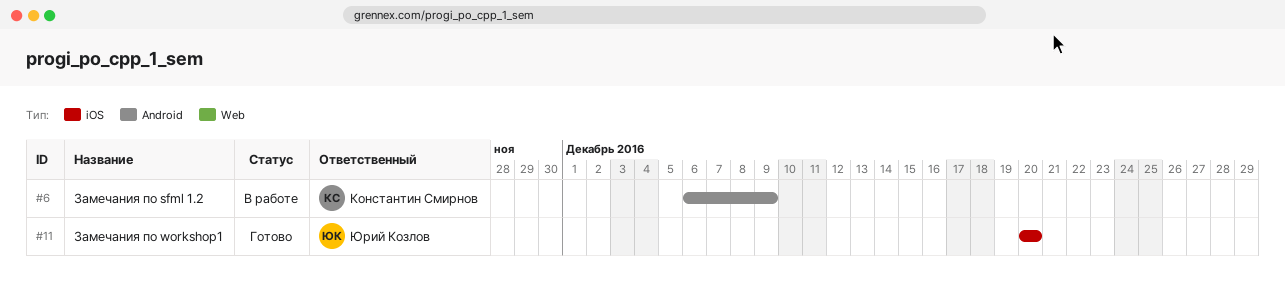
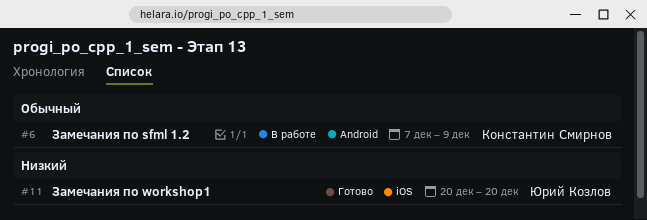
#6, start: Dec 6 -> Dec 7

